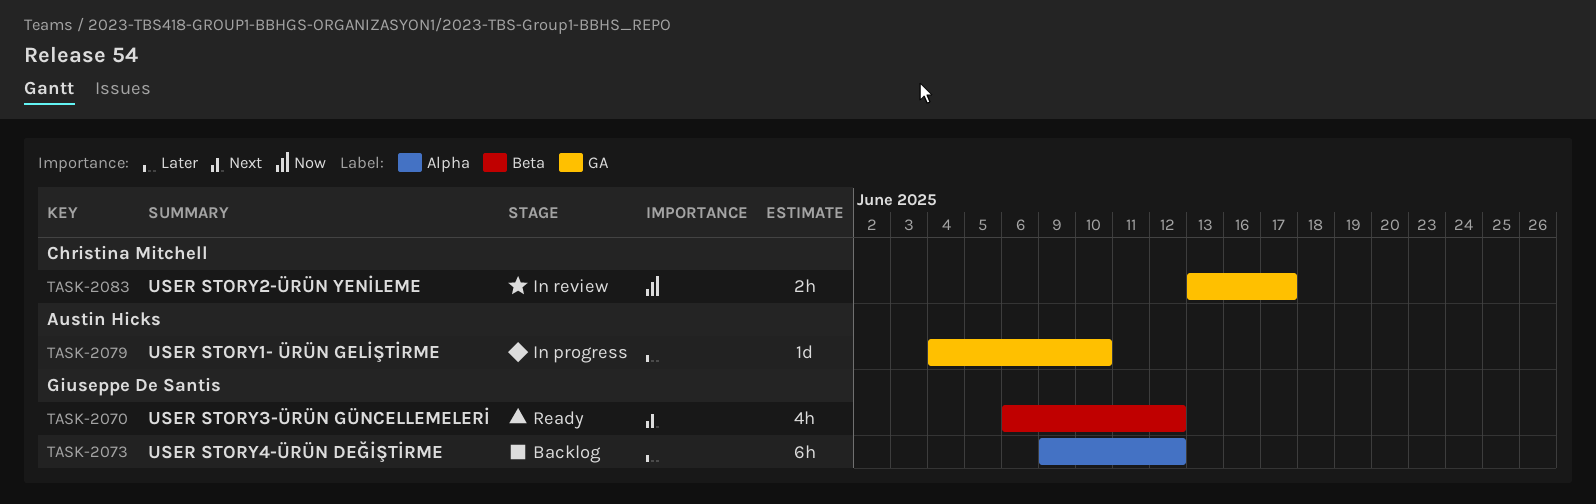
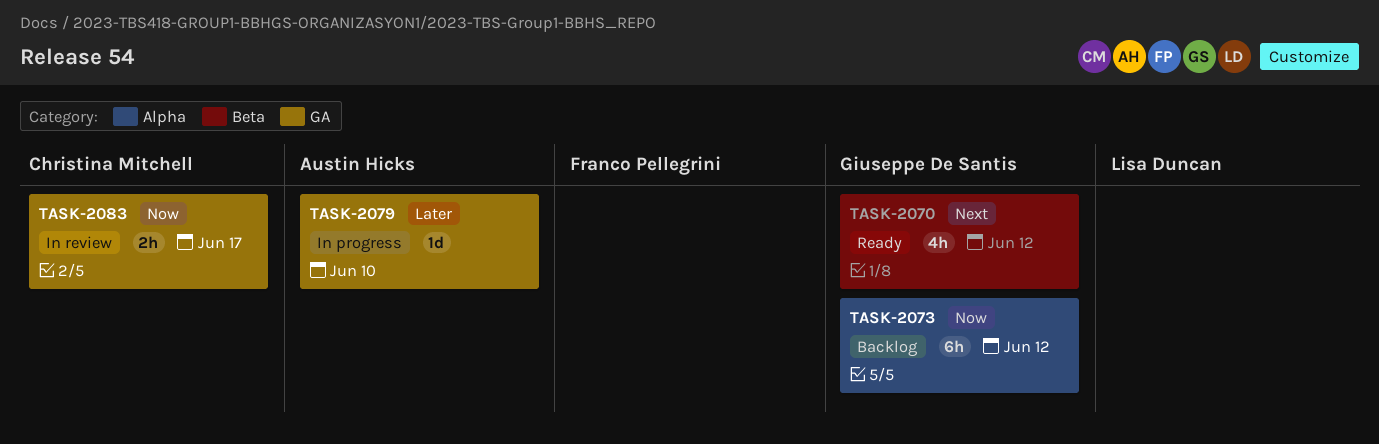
TASK-2073, priority: Later -> Now

